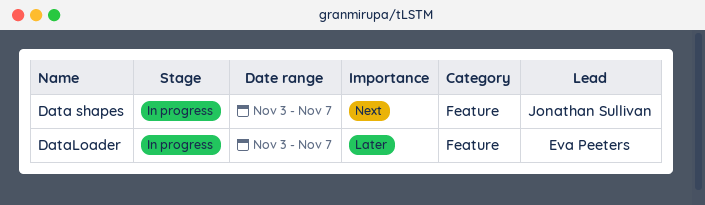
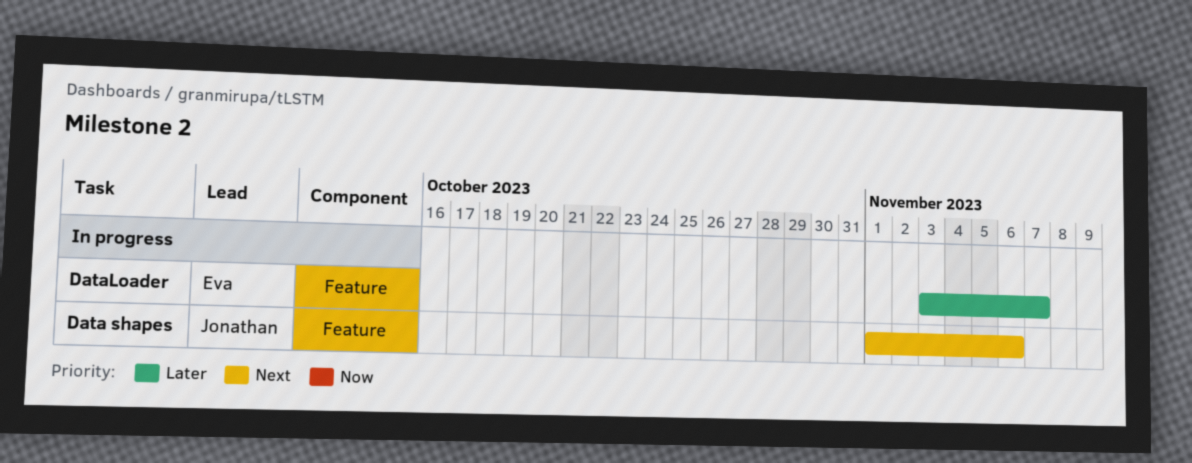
Data shapes, start: Nov 3 -> Nov 1
Data shapes, due: Nov 7 -> Nov 6

